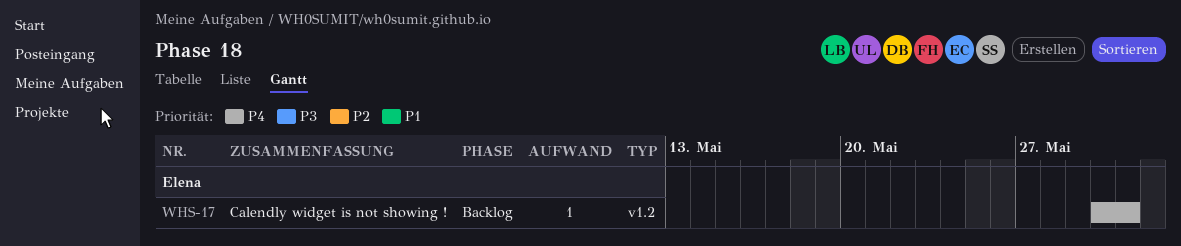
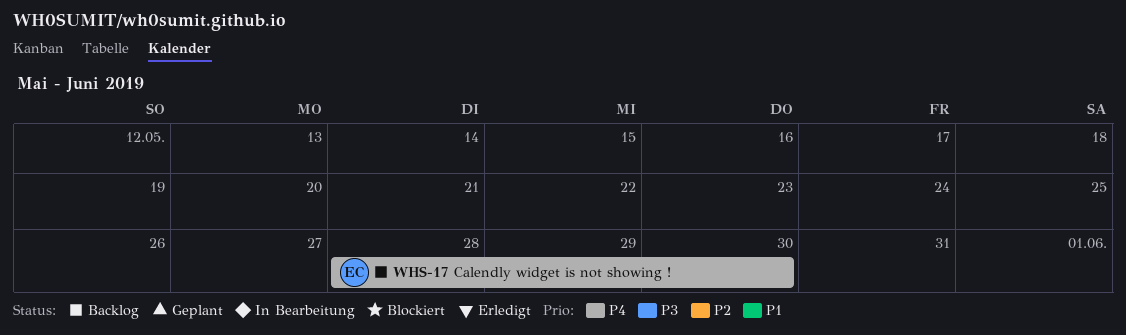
WHS-17, start: May 30 -> May 28
WHS-17, due: May 31 -> May 30

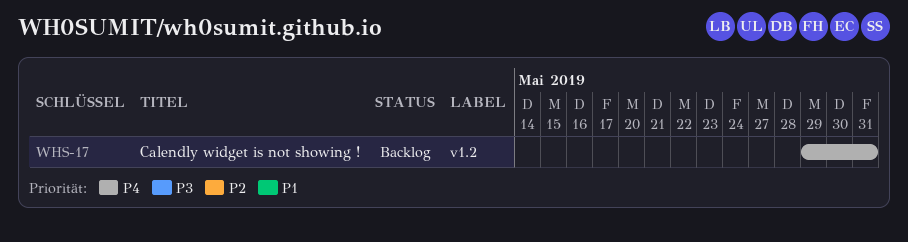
WHS-17, start: May 28 -> May 29
WHS-17, due: May 30 -> May 31

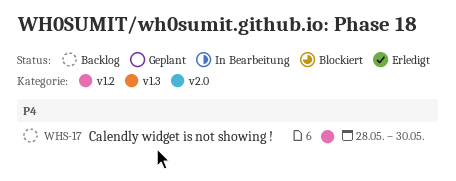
WHS-17, start: May 29 -> May 28
WHS-17, due: May 31 -> May 30

